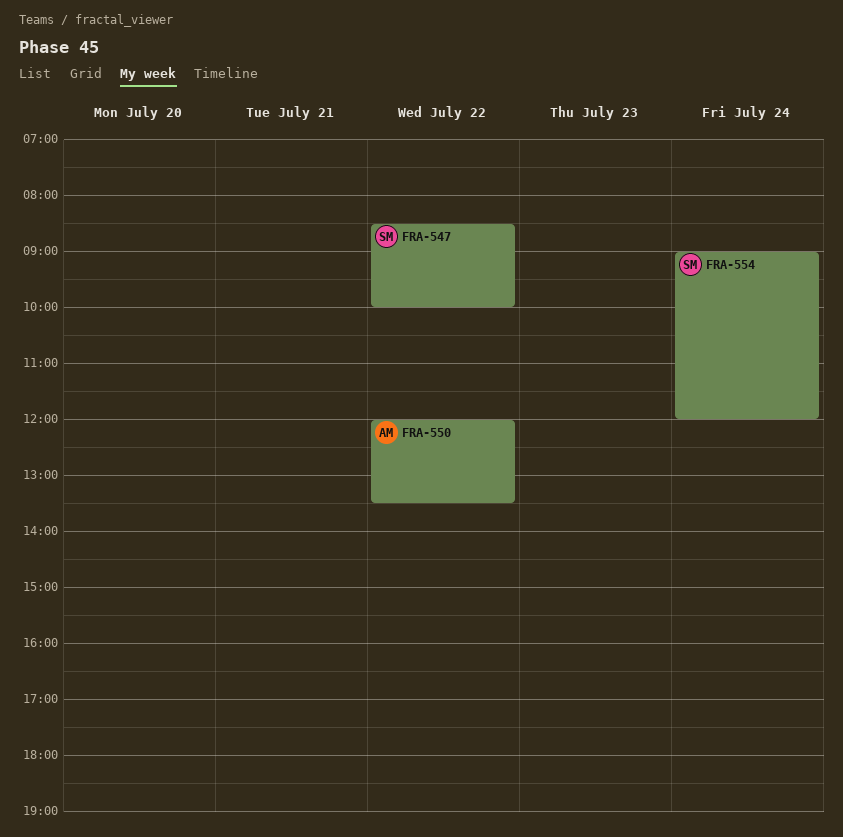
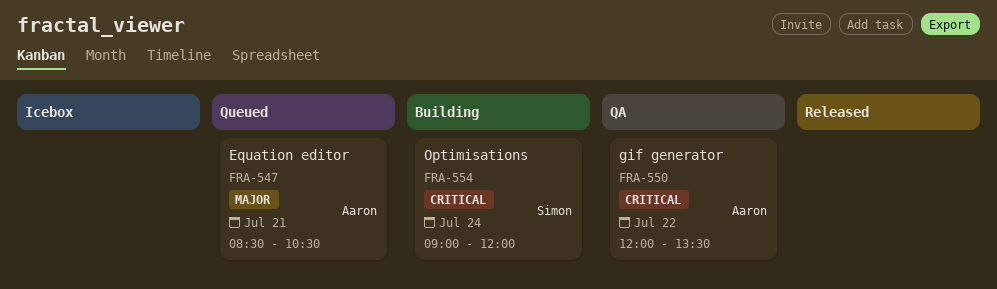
FRA-547, owner: Simon -> Aaron
FRA-547, day: Jul 22 -> Jul 21
FRA-547, ends: 10:00 -> 10:30

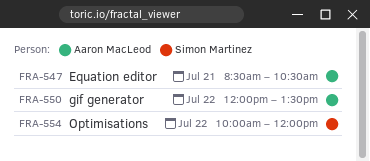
FRA-554, day: Jul 24 -> Jul 22
FRA-554, begins: 09:00 -> 10:00

